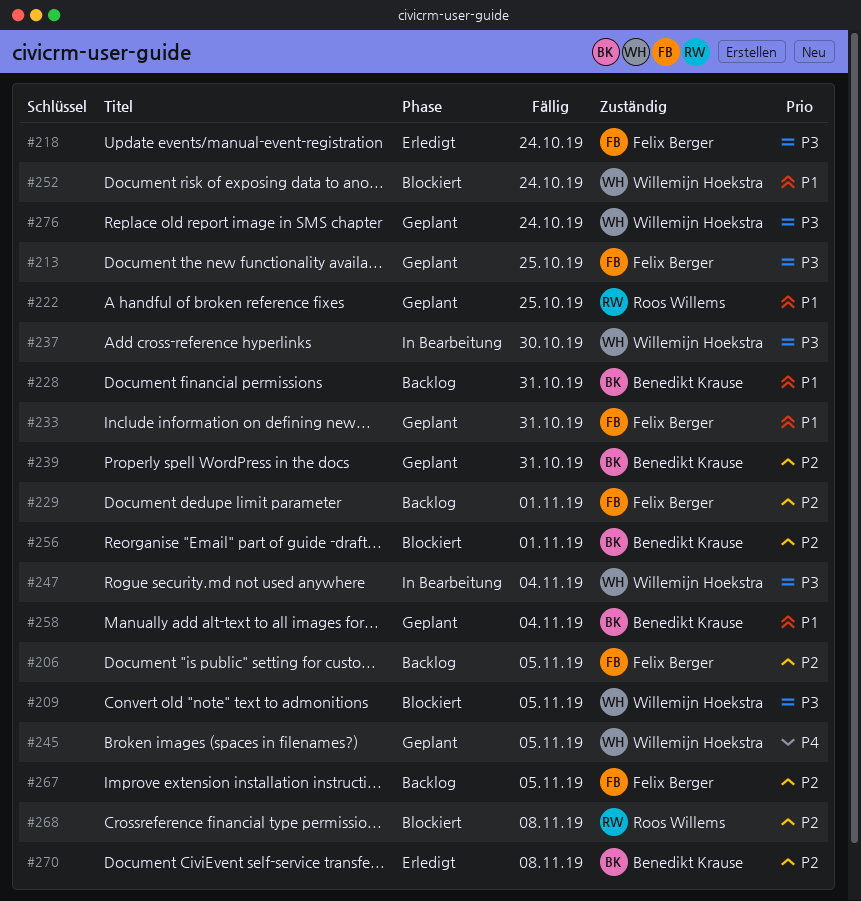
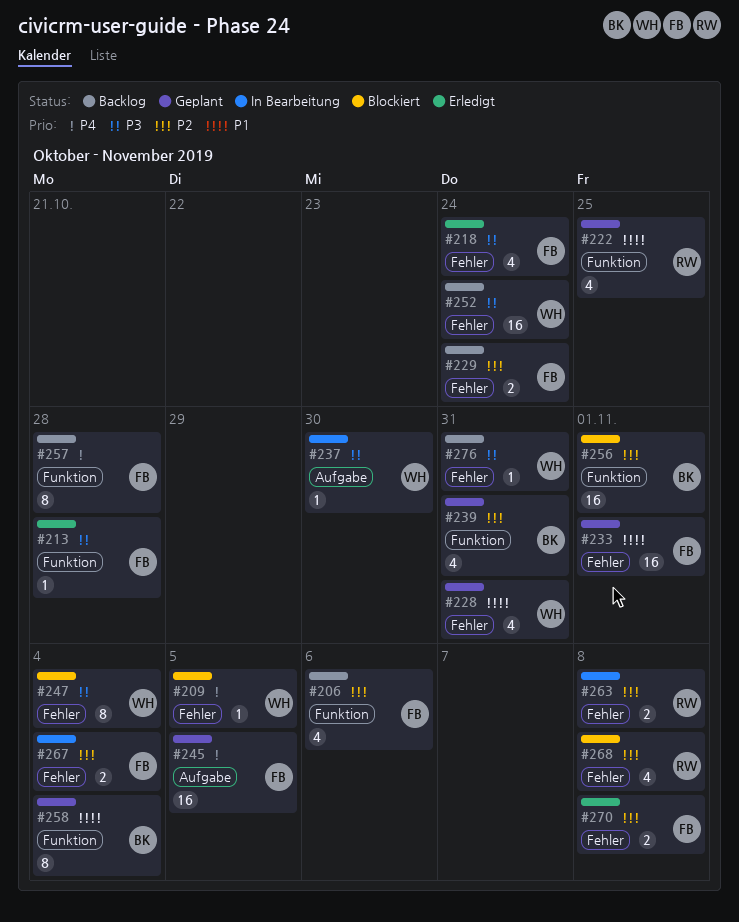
#206, due: Nov 5 -> Nov 6
#209, priority: P3 -> P4
#213, status: Geplant -> Erledigt
#213, due: Oct 25 -> Oct 28
#228, status: Backlog -> Geplant
#228, owner: Benedikt Krause -> Willemijn Hoekstra
#229, due: Nov 1 -> Oct 24
#233, due: Oct 31 -> Nov 1
#245, owner: Willemijn Hoekstra -> Felix Berger
#247, status: In Bearbeitung -> Blockiert
#252, status: Blockiert -> Backlog
#252, priority: P1 -> P3
#257: none -> present
#263: none -> present
#267, status: Backlog -> In Bearbeitung
#267, due: Nov 5 -> Nov 4
#270, owner: Benedikt Krause -> Felix Berger
#276, status: Geplant -> Backlog
#276, due: Oct 24 -> Oct 31

